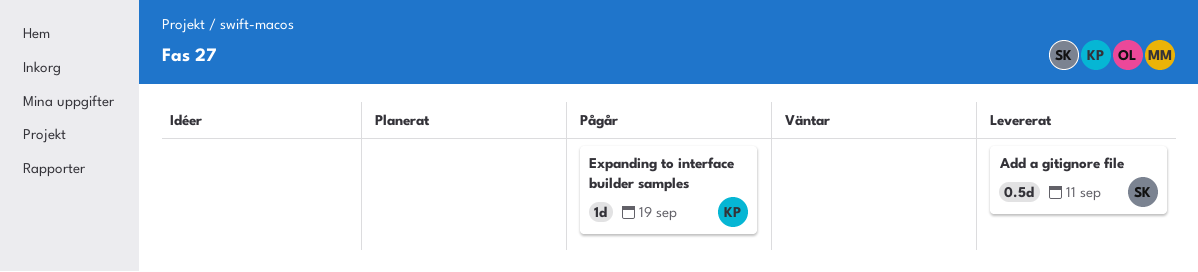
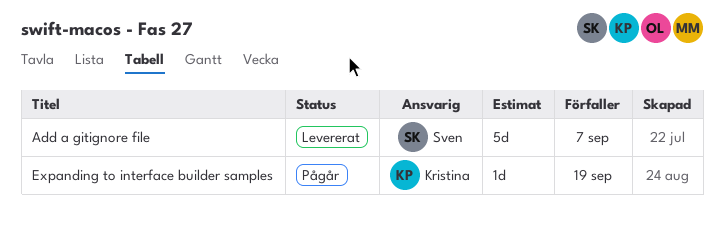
Add a gitignore file, estimate: 0.5d -> 5d
Add a gitignore file, due: Sep 11 -> Sep 7

